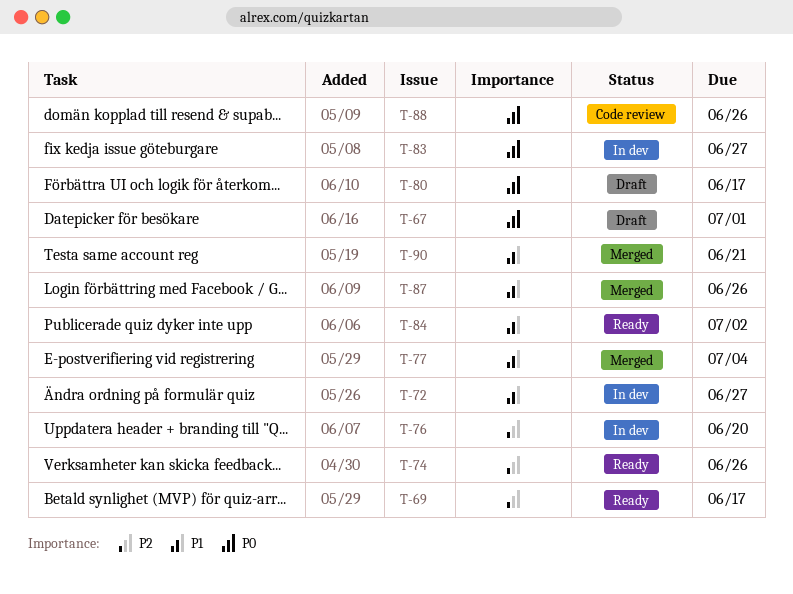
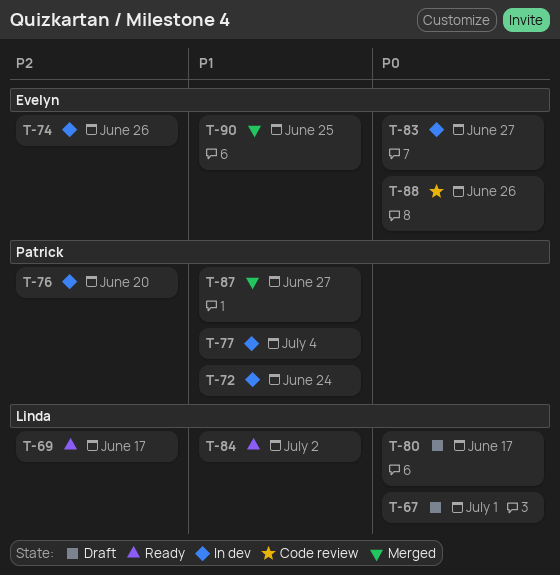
T-72, due: Jun 27 -> Jun 24
T-74, status: Ready -> In dev
T-77, status: Merged -> In dev
T-87, due: Jun 26 -> Jun 27
T-90, due: Jun 21 -> Jun 25

